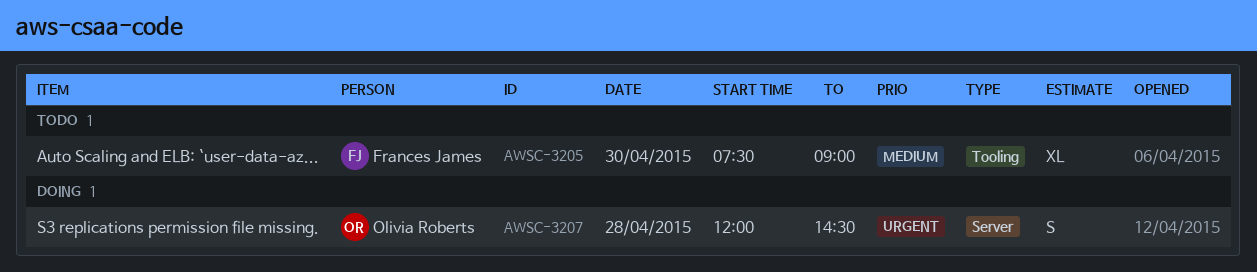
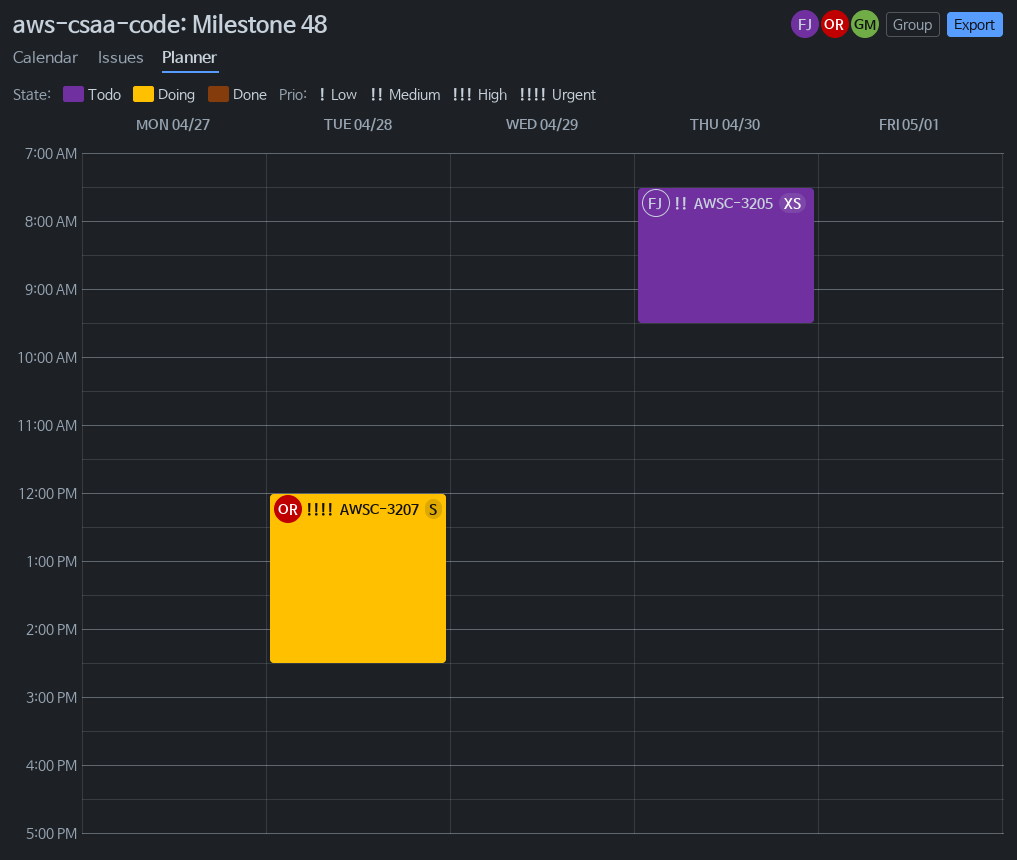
AWSC-3205, estimate: XL -> XS
AWSC-3205, ends: 09:00 -> 09:30

